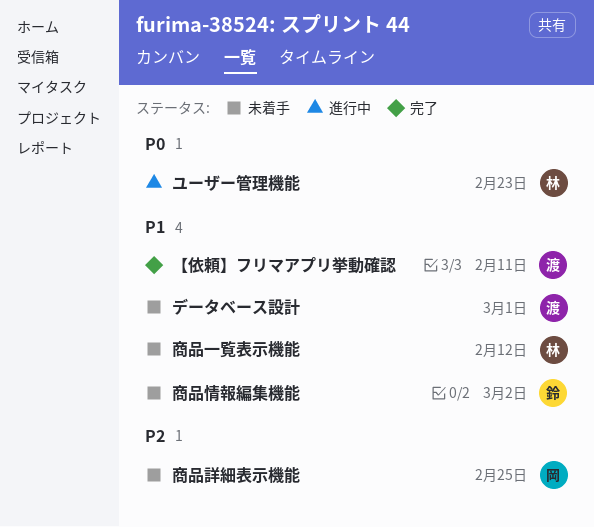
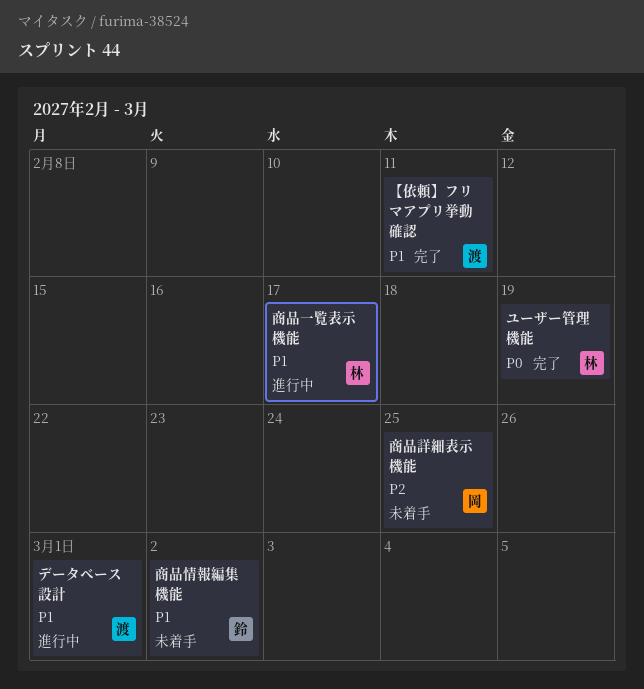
データベース設計, status: 未着手 -> 進行中
ユーザー管理機能, status: 進行中 -> 完了
ユーザー管理機能, due: Feb 23 -> Feb 19
商品一覧表示機能, status: 未着手 -> 進行中
商品一覧表示機能, due: Feb 12 -> Feb 17

